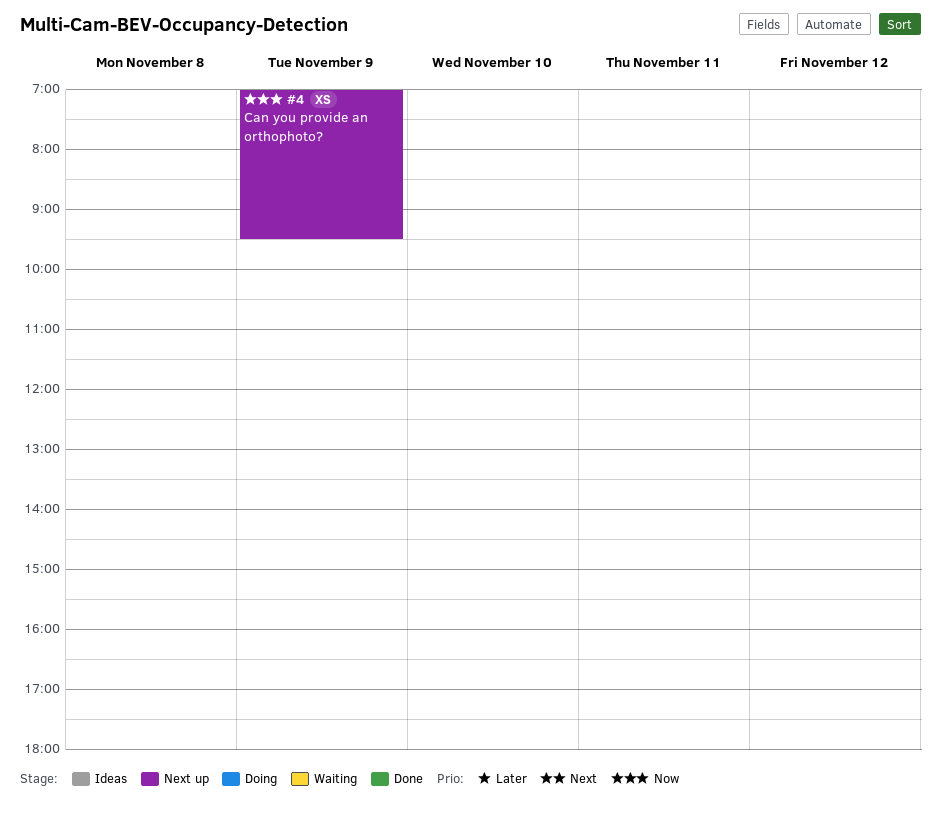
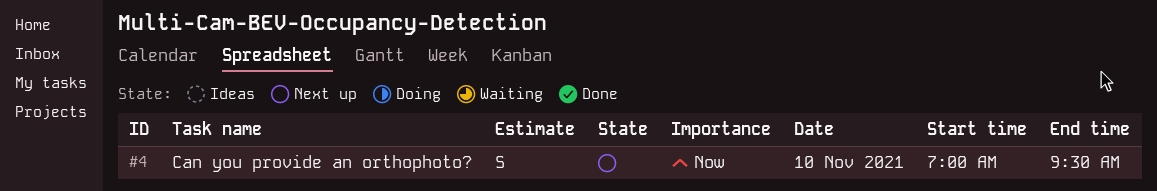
#4, estimate: XS -> S
#4, day: Nov 9 -> Nov 10

